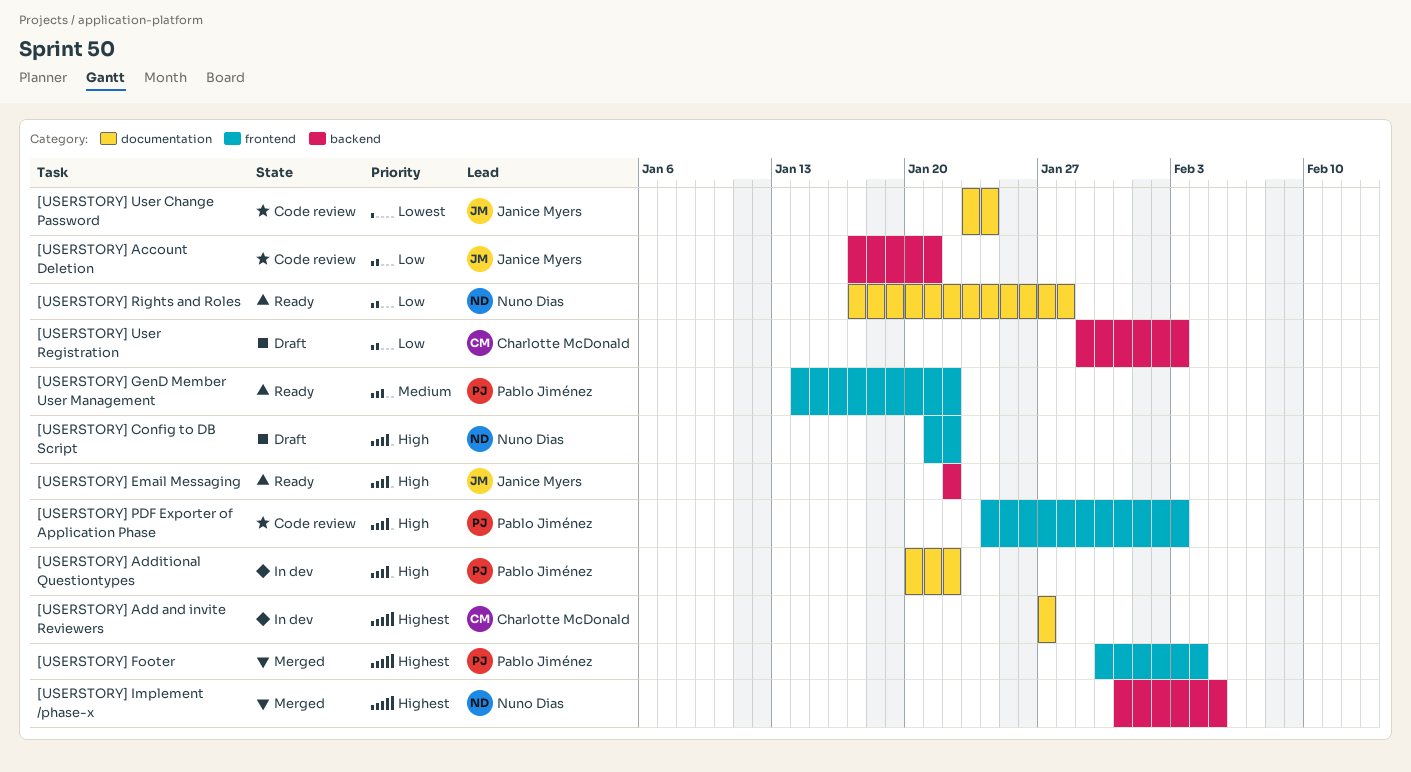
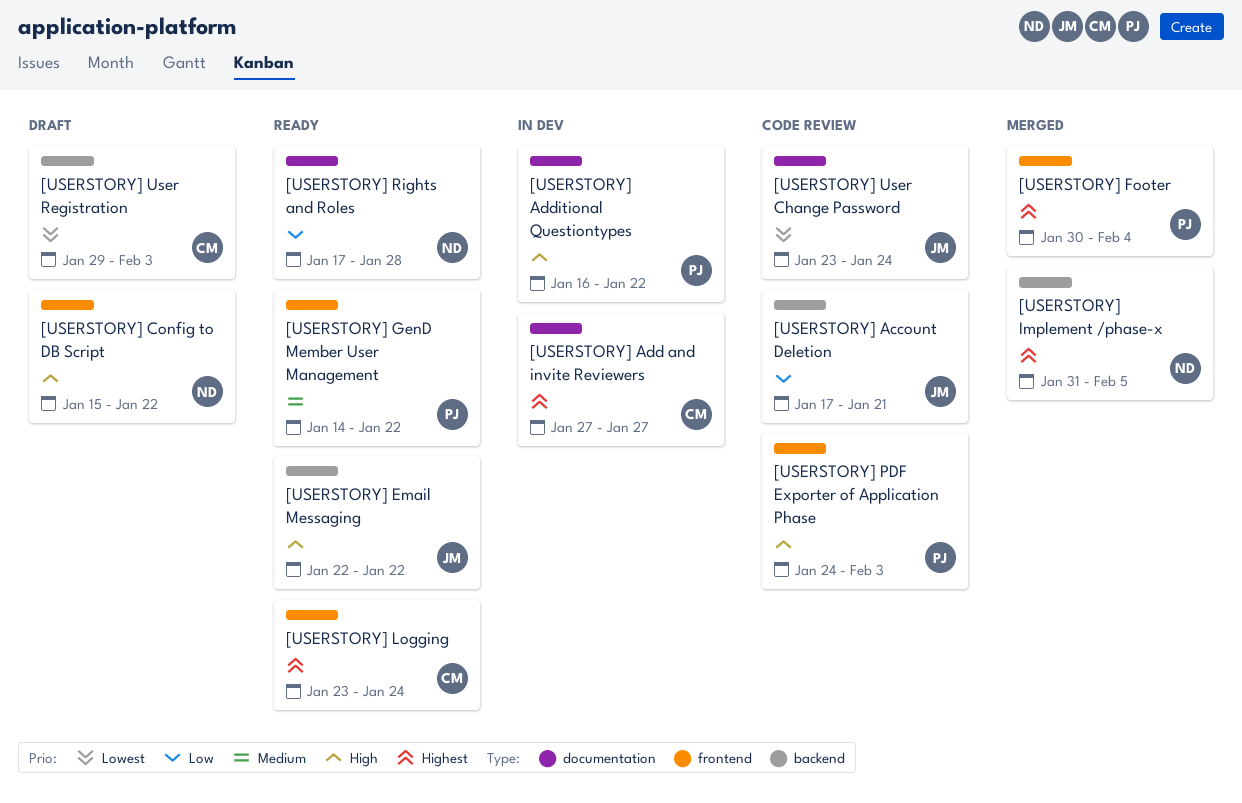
[USERSTORY] Additional Questiontypes, start: Jan 20 -> Jan 16
[USERSTORY] Config to DB Script, start: Jan 21 -> Jan 15
[USERSTORY] Logging: none -> present
[USERSTORY] User Registration, priority: Low -> Lowest

